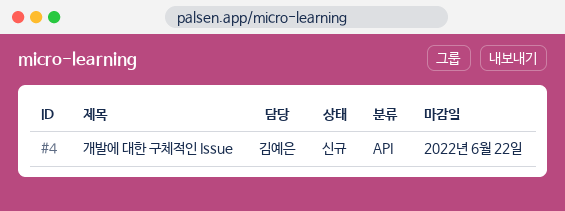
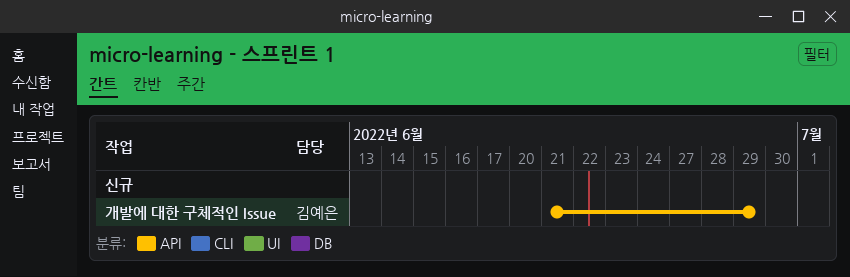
개발에 대한 구체적인 Issue, due: Jun 22 -> Jun 29

